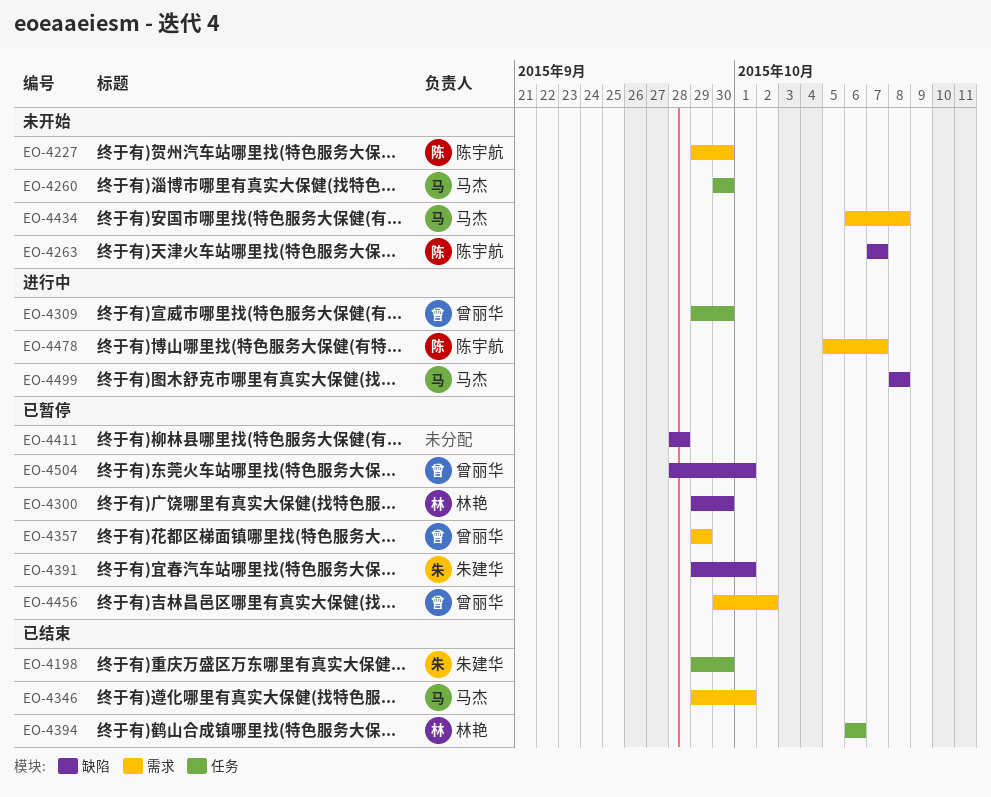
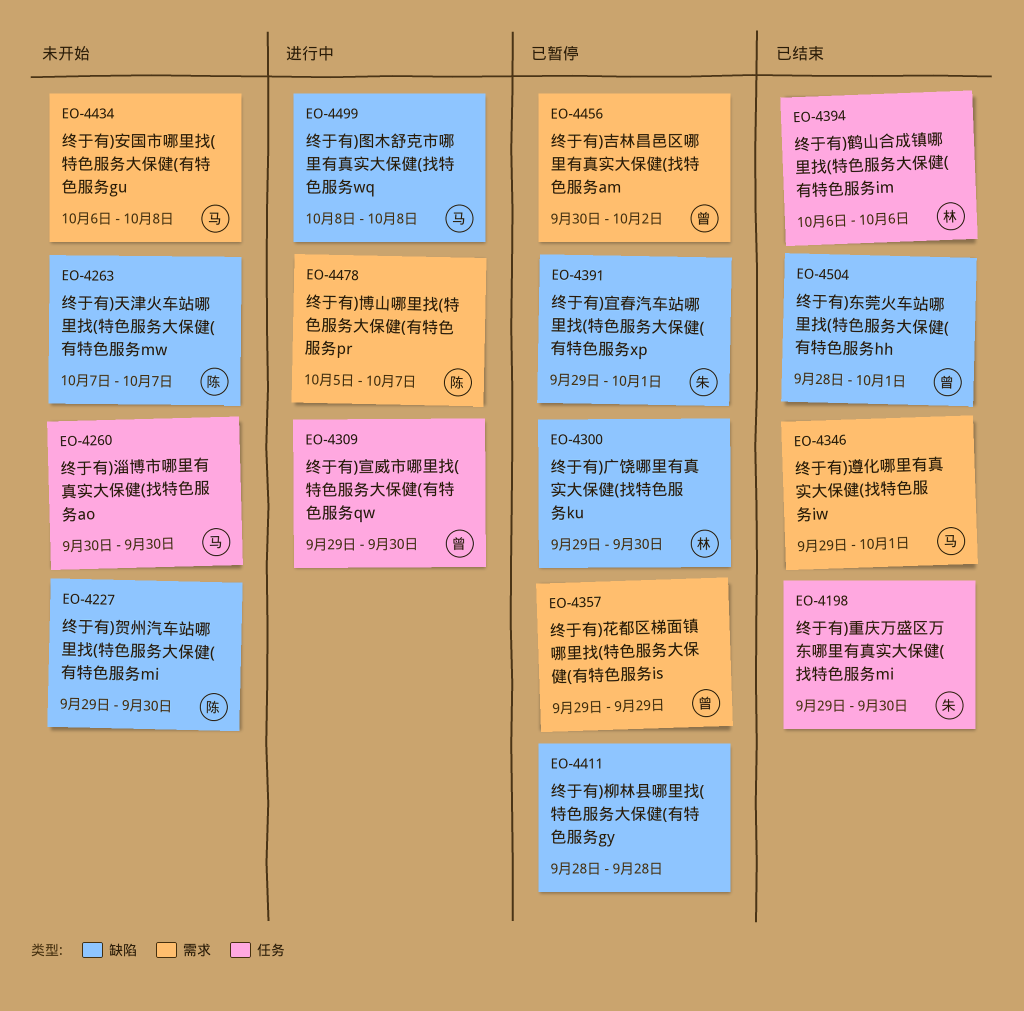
EO-4227, label: 需求 -> 缺陷
EO-4504, status: 已暂停 -> 已结束

